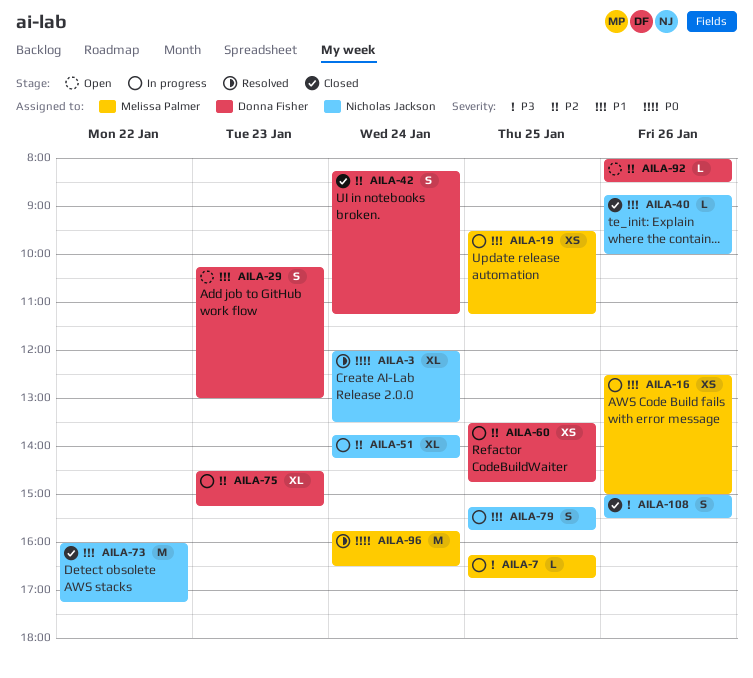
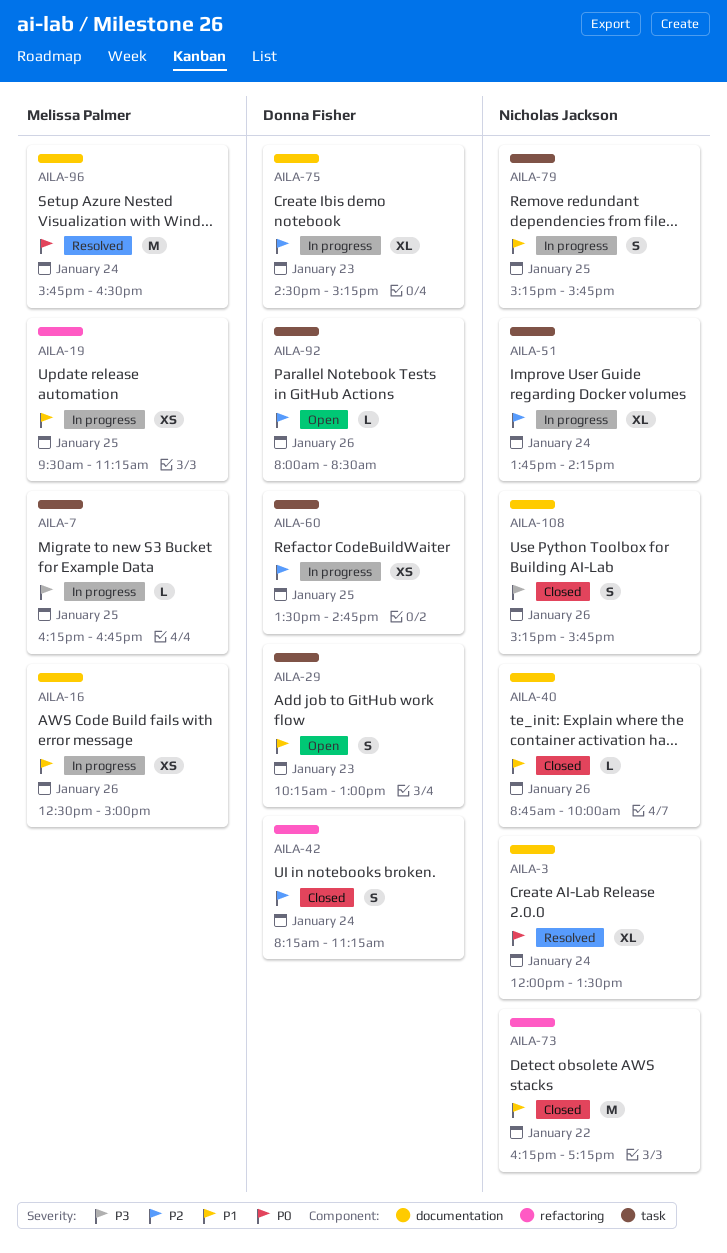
AILA-73, begins: 16:00 -> 16:15
AILA-108, begins: 15:00 -> 15:15
AILA-108, ends: 15:30 -> 15:45

